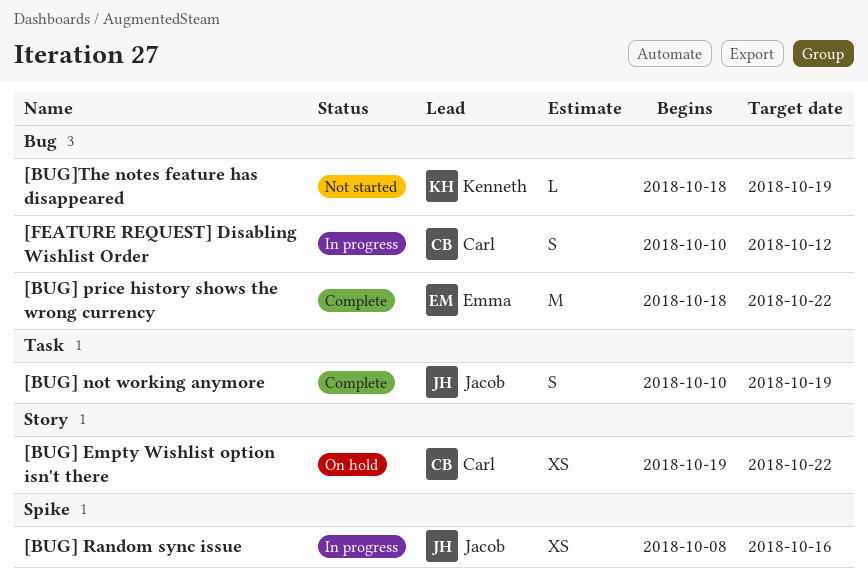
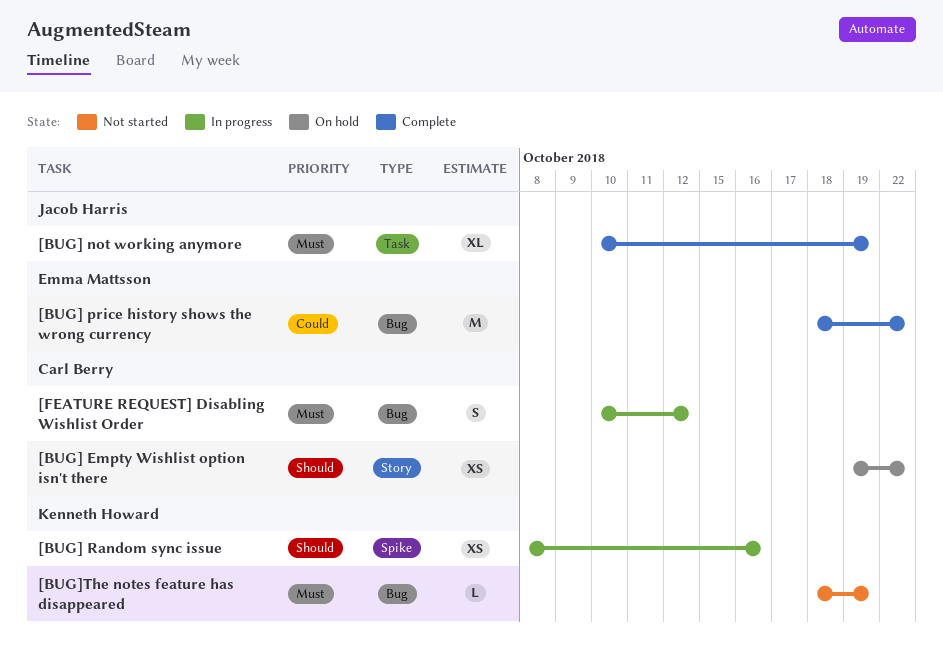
[BUG] not working anymore, estimate: S -> XL
[BUG] Random sync issue, owner: Jacob Harris -> Kenneth Howard

